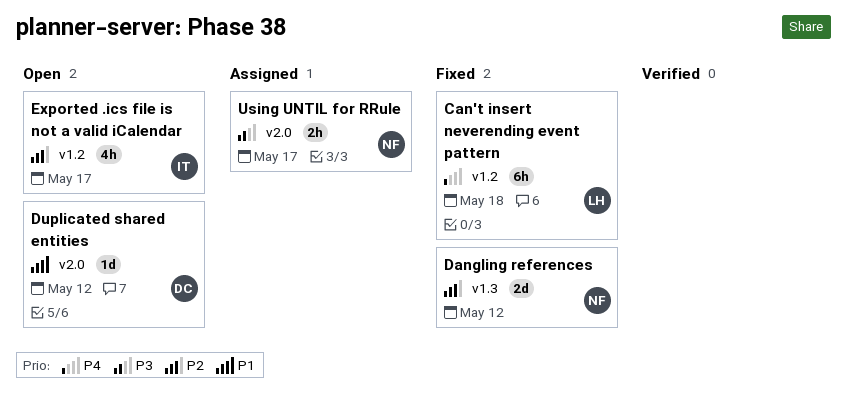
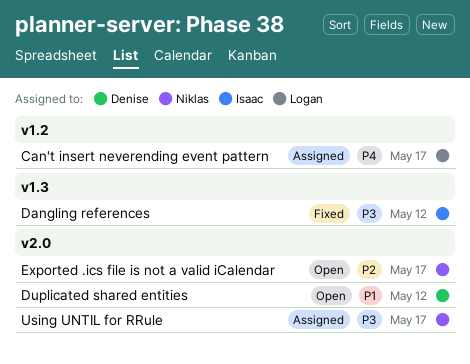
Can't insert neverending event pattern, status: Fixed -> Assigned
Can't insert neverending event pattern, due: May 18 -> May 17
Dangling references, owner: Niklas -> Isaac
Dangling references, priority: P2 -> P3
Exported .ics file is not a valid iCalendar, owner: Isaac -> Niklas
Exported .ics file is not a valid iCalendar, label: v1.2 -> v2.0

